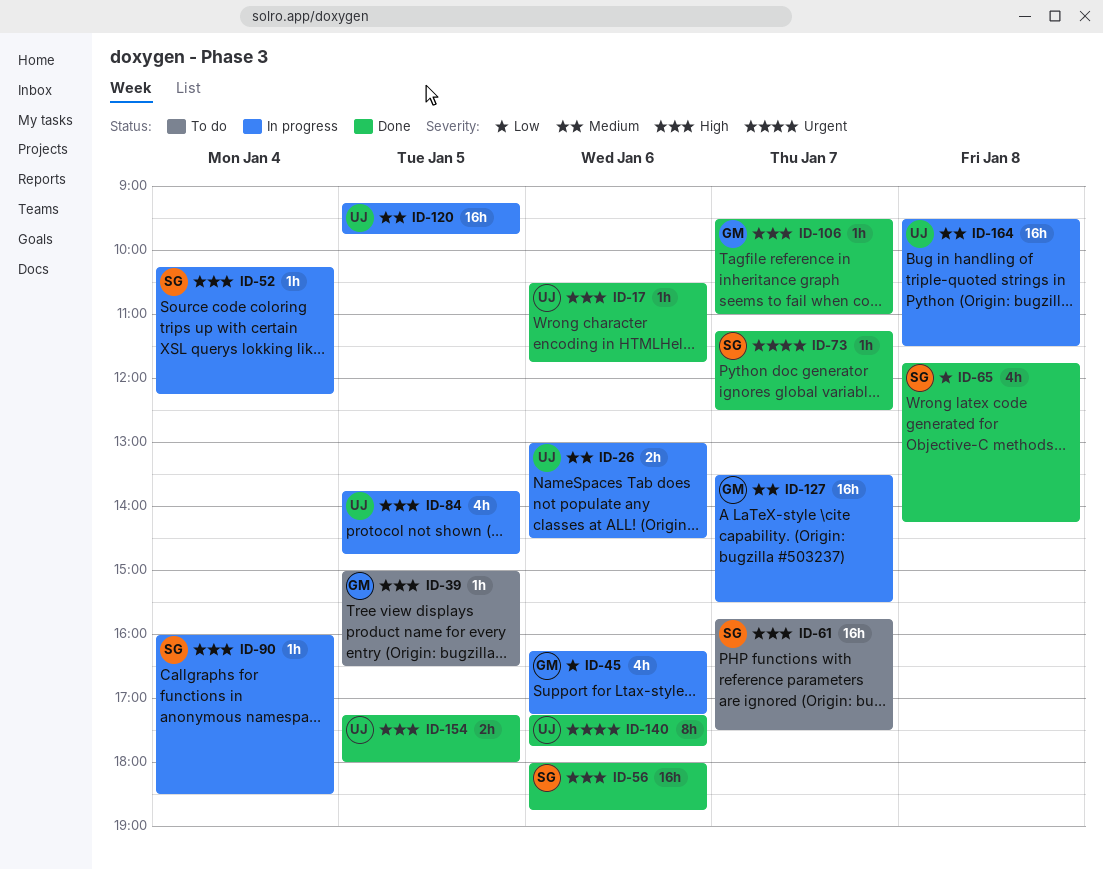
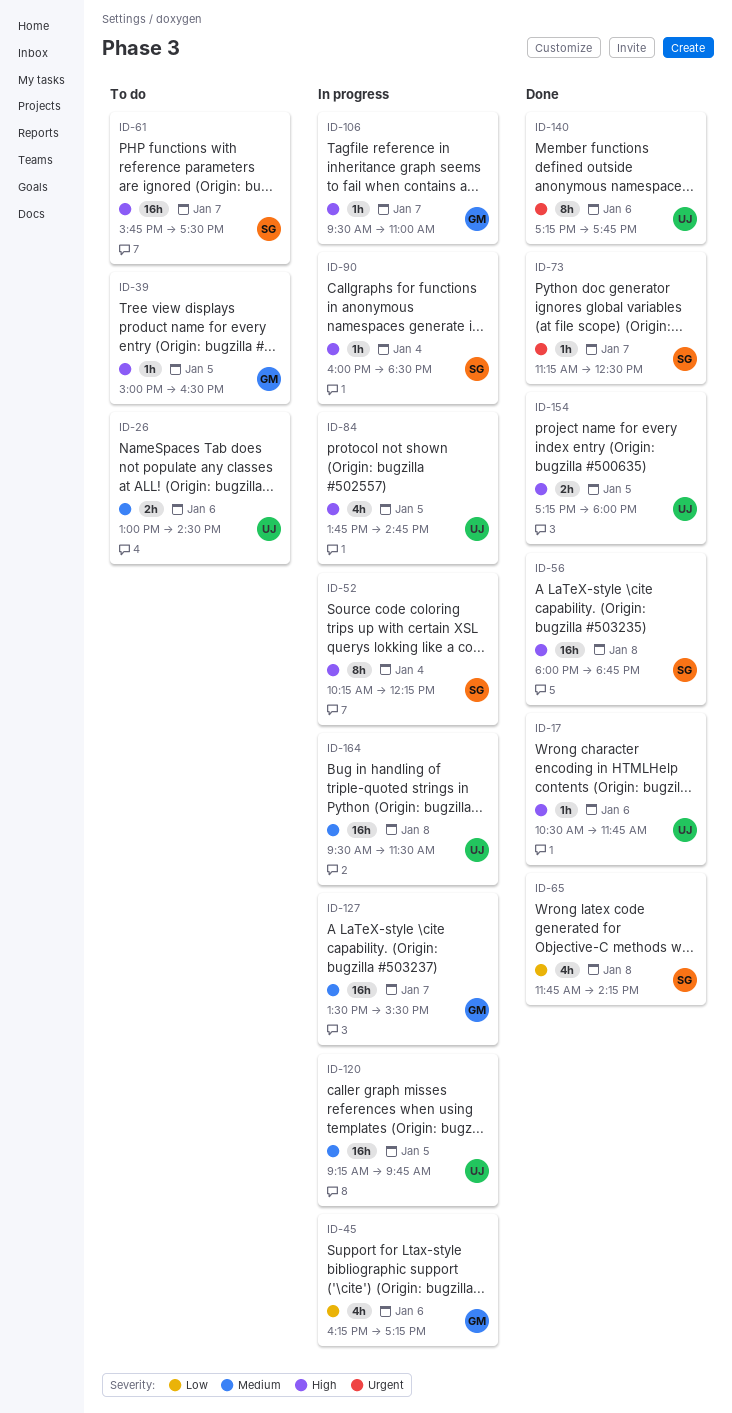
ID-26, status: In progress -> To do
ID-52, estimate: 1h -> 8h
ID-56, day: Jan 6 -> Jan 8
ID-106, status: Done -> In progress

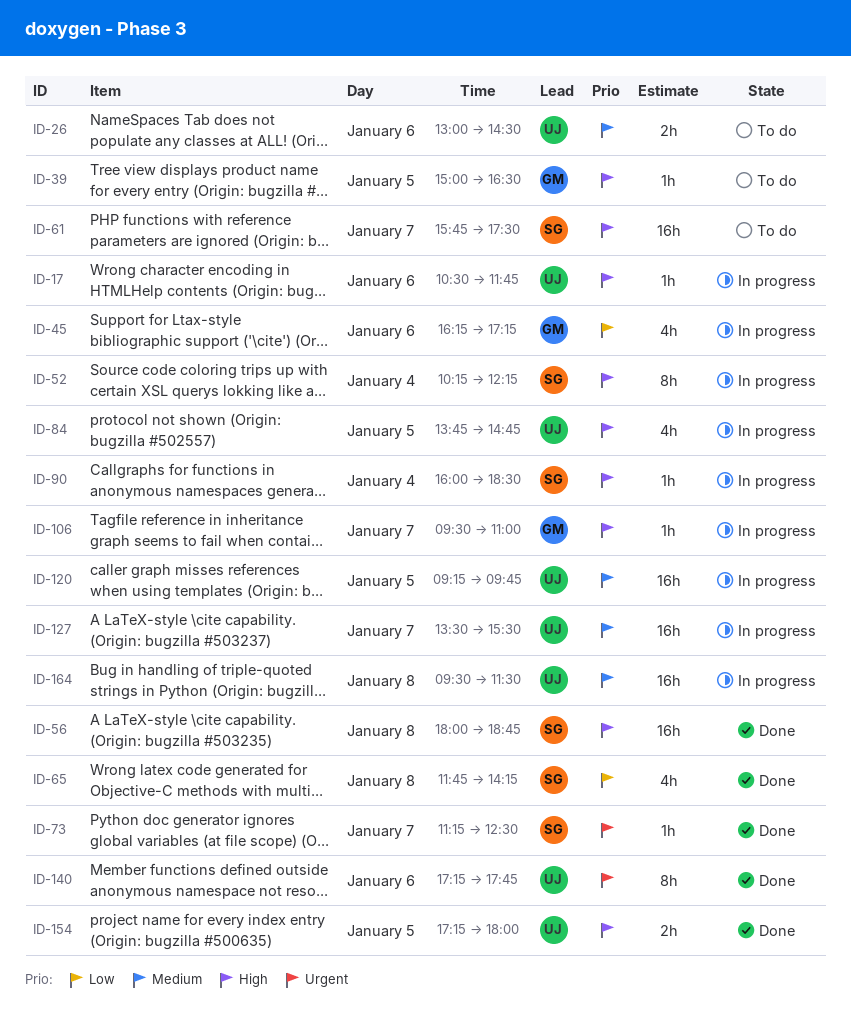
ID-17, status: Done -> In progress
ID-127, owner: GM -> UJ

